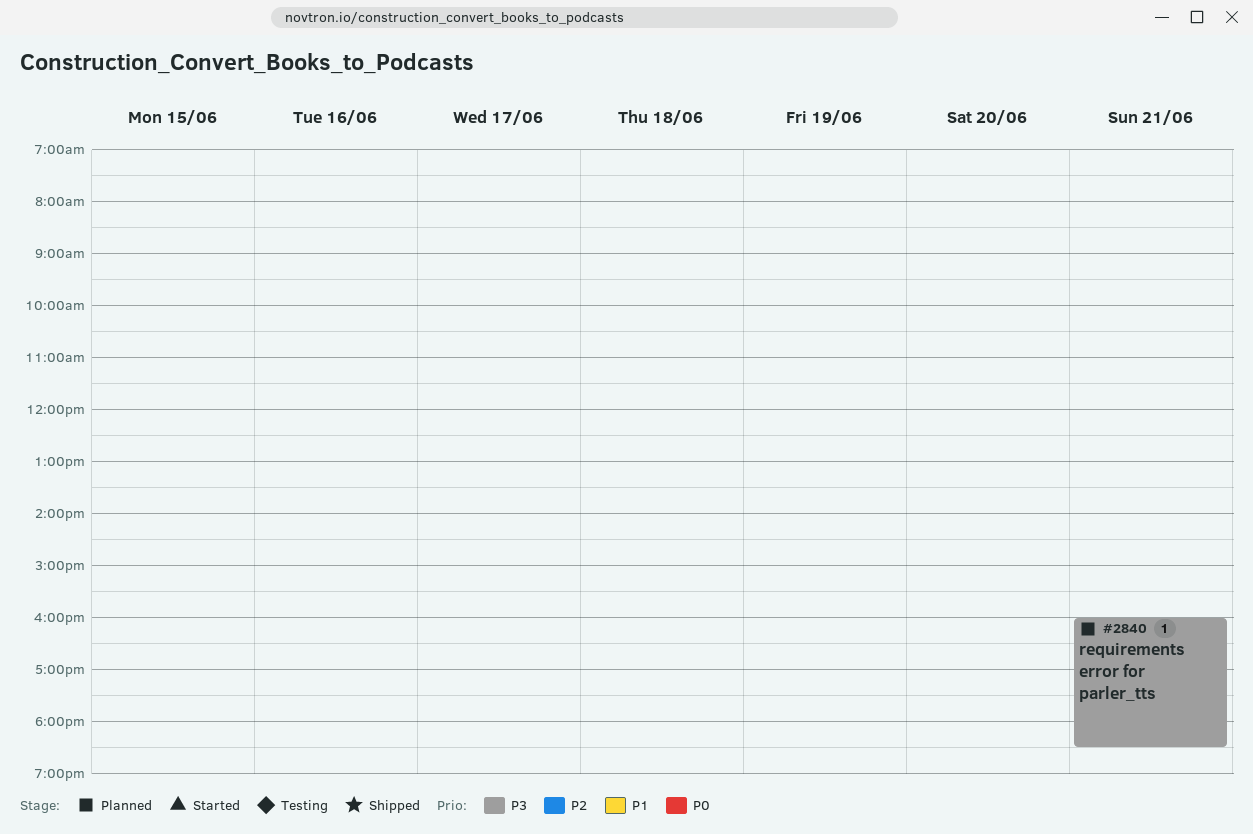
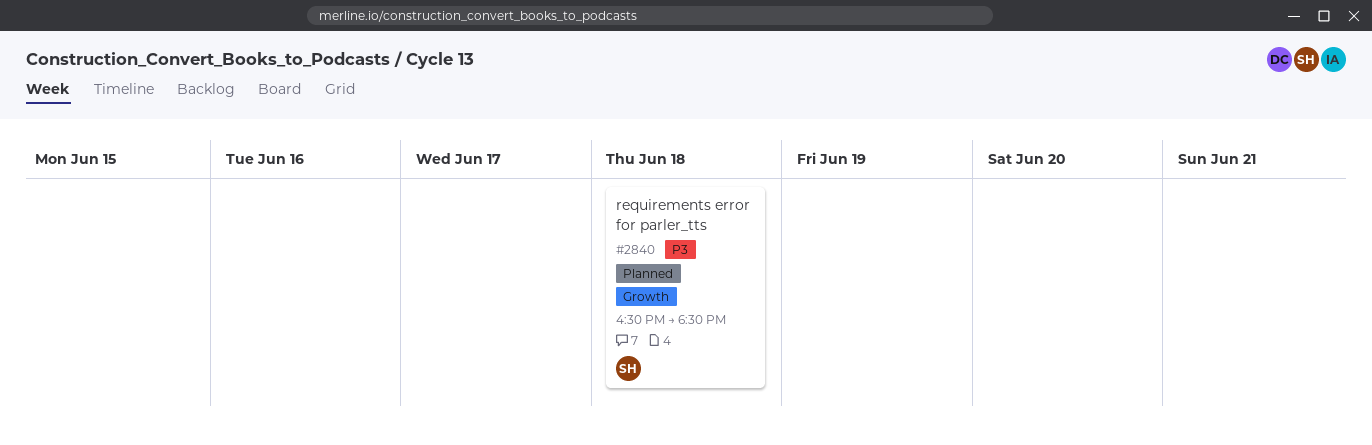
#2840, day: Jun 21 -> Jun 18
#2840, begins: 16:00 -> 16:30

